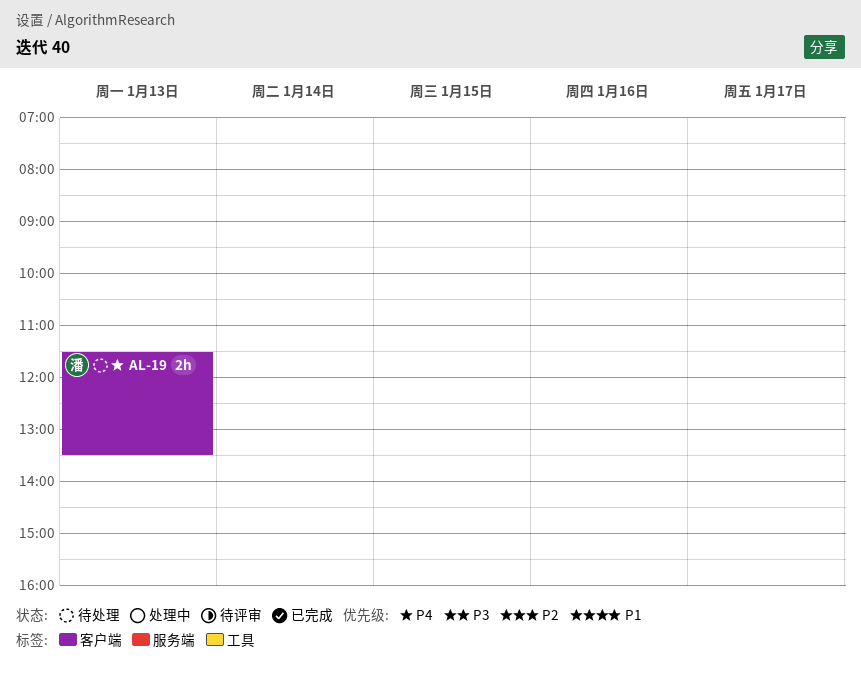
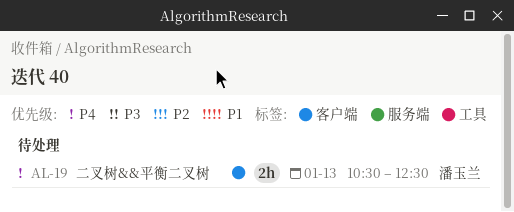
AL-19, begins: 11:30 -> 10:30
AL-19, ends: 13:30 -> 12:30

